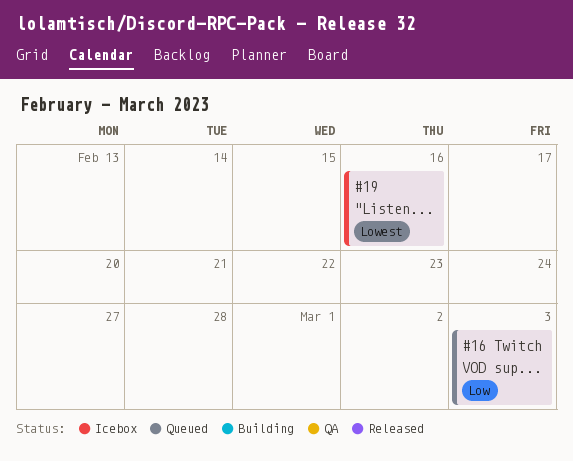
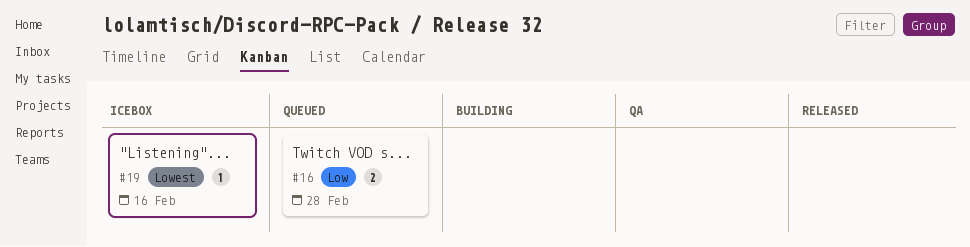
#16, due: Mar 3 -> Feb 28

